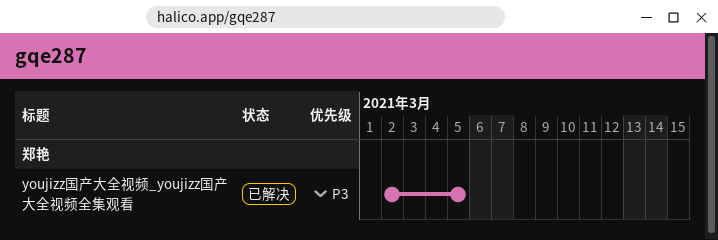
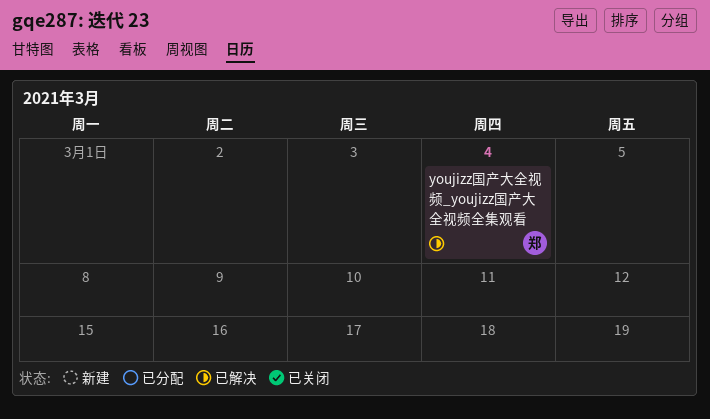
youjizz国产大全视频_youjizz国产大全视频全集观看, due: Mar 5 -> Mar 4

